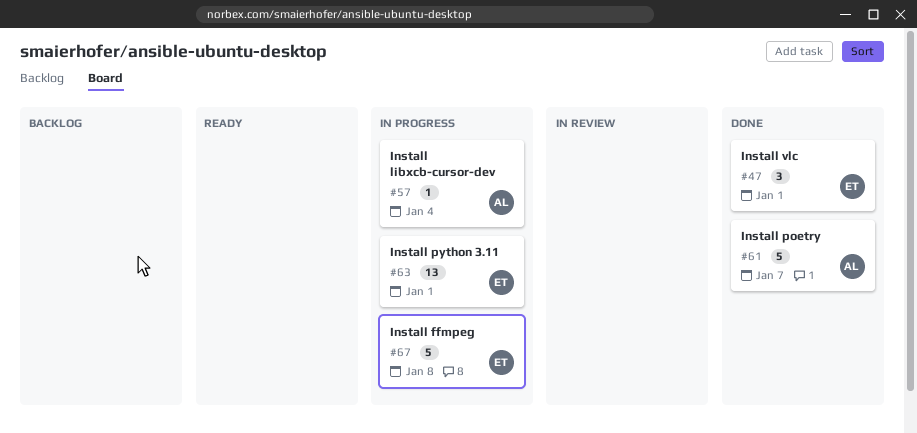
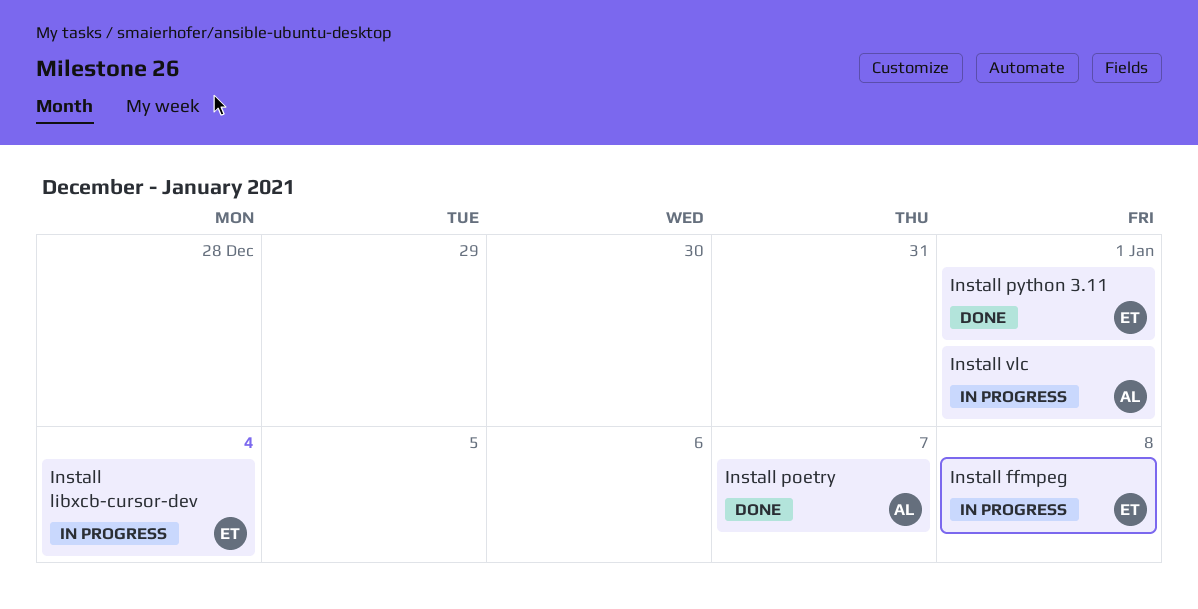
Install libxcb-cursor-dev, owner: AL -> ET
Install python 3.11, status: In progress -> Done
Install vlc, status: Done -> In progress
Install vlc, owner: ET -> AL

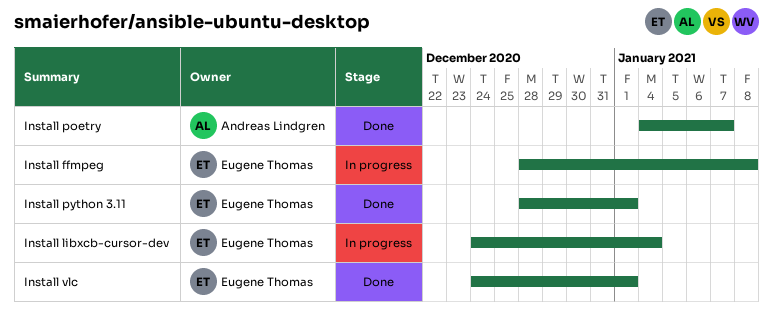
Install vlc, status: In progress -> Done
Install vlc, owner: Andreas Lindgren -> Eugene Thomas

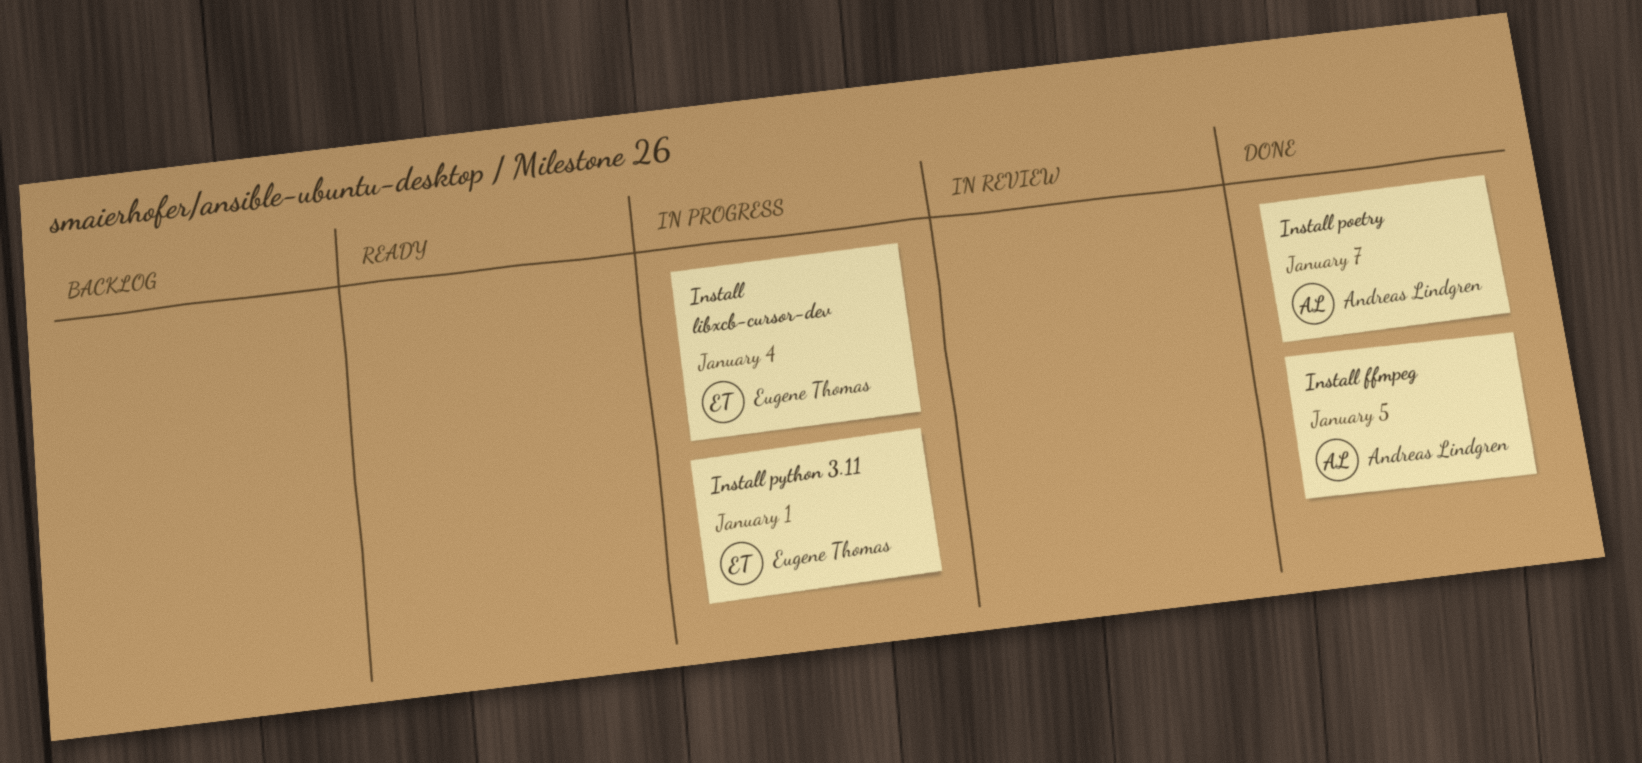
Install ffmpeg, status: In progress -> Done
Install ffmpeg, owner: Eugene Thomas -> Andreas Lindgren
Install ffmpeg, due: Jan 8 -> Jan 5
Install python 3.11, status: Done -> In progress
Install vlc: present -> none

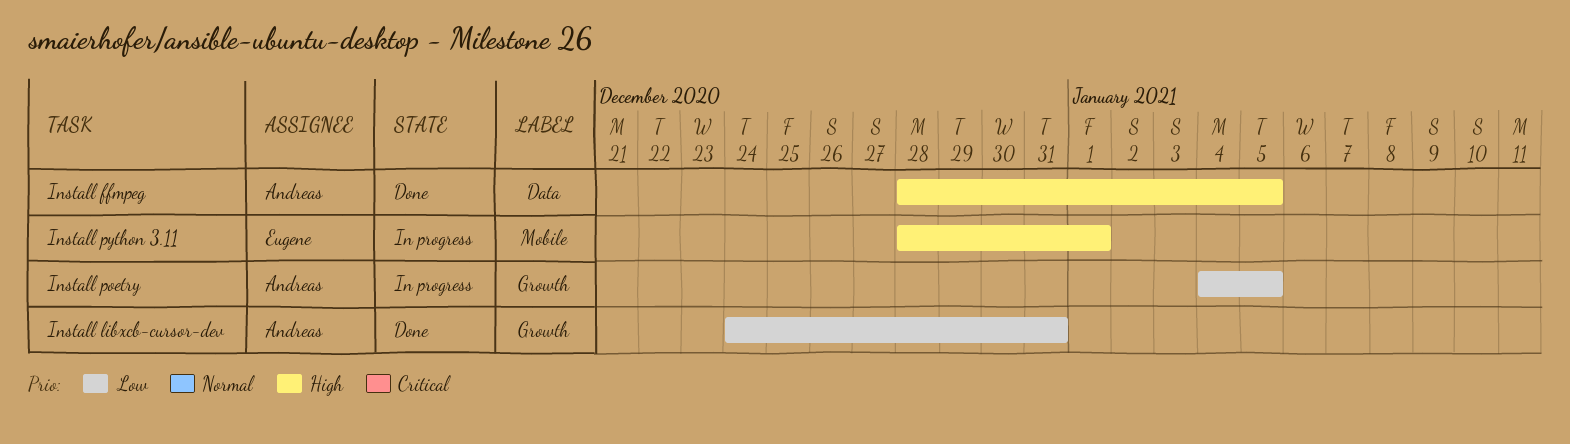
Install libxcb-cursor-dev, status: In progress -> Done
Install libxcb-cursor-dev, owner: Eugene Thomas -> Andreas Lindgren
Install libxcb-cursor-dev, due: Jan 4 -> Dec 31
Install poetry, status: Done -> In progress
Install poetry, due: Jan 7 -> Jan 5

